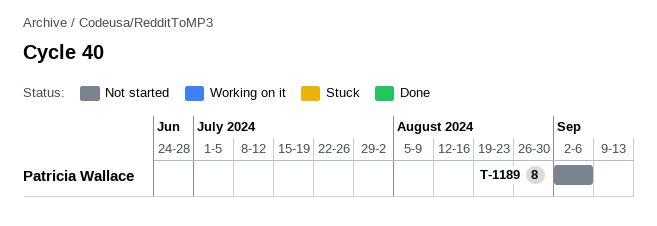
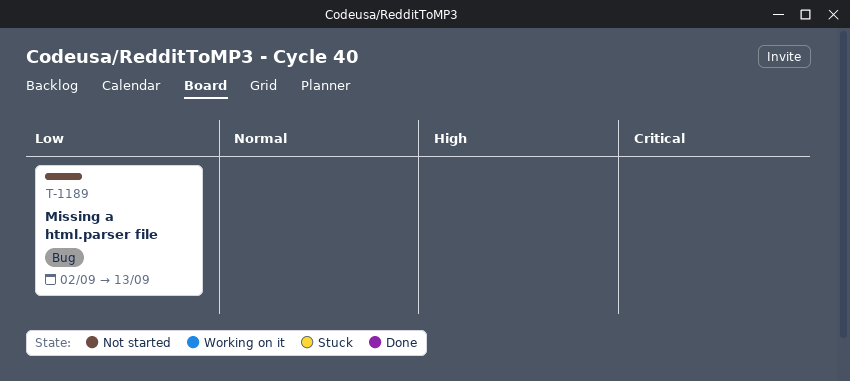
T-1189, due: Sep 6 -> Sep 13

